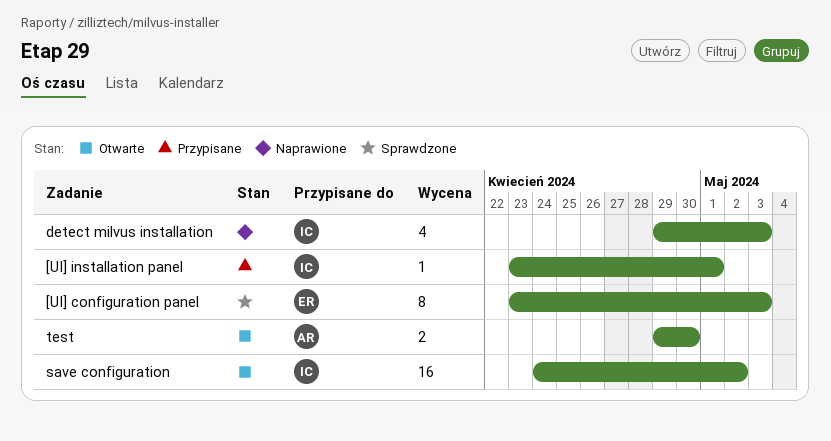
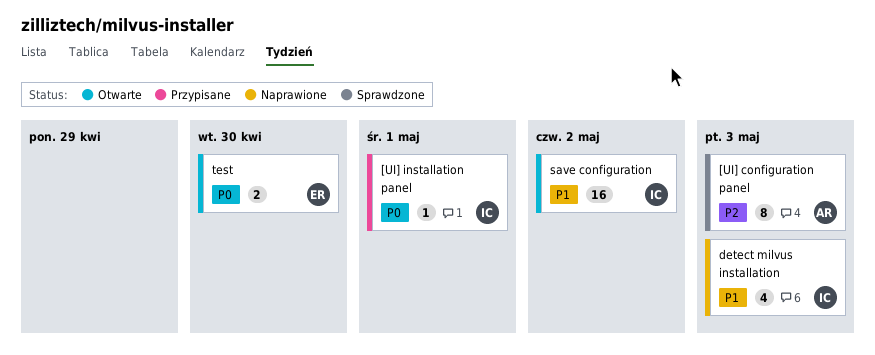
[UI] configuration panel, owner: ER -> AR
test, owner: AR -> ER

